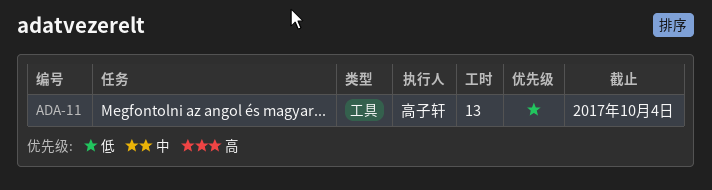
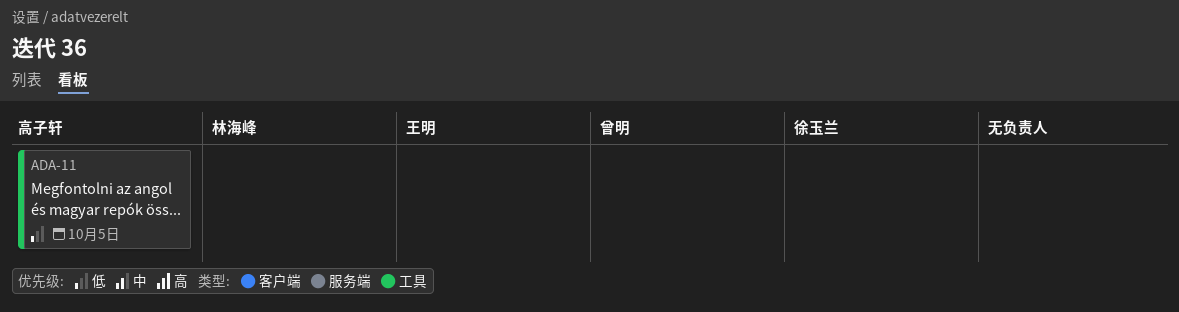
ADA-11, due: Oct 4 -> Oct 5

